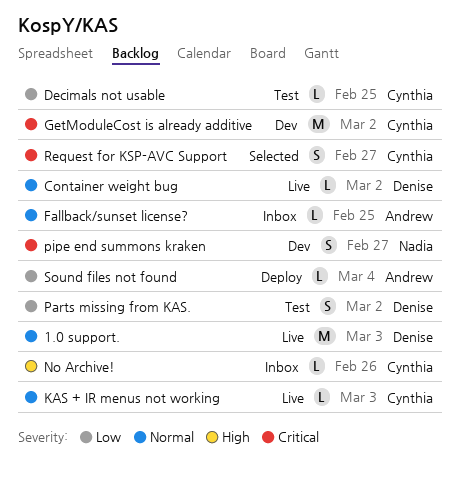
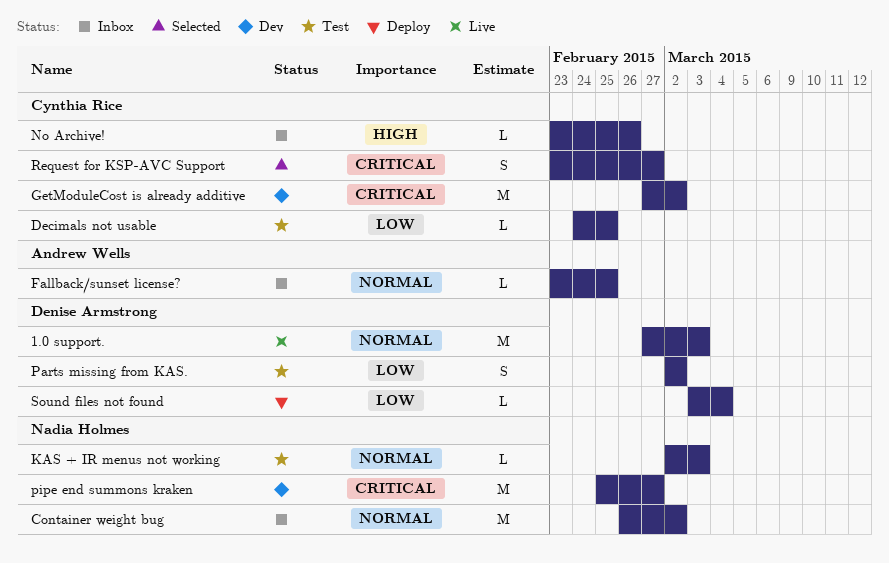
Container weight bug, status: Live -> Inbox
Container weight bug, owner: Denise Armstrong -> Nadia Holmes
Container weight bug, estimate: L -> M
KAS + IR menus not working, status: Live -> Test
KAS + IR menus not working, owner: Cynthia Rice -> Nadia Holmes
pipe end summons kraken, estimate: S -> M
Sound files not found, owner: Andrew Wells -> Denise Armstrong

